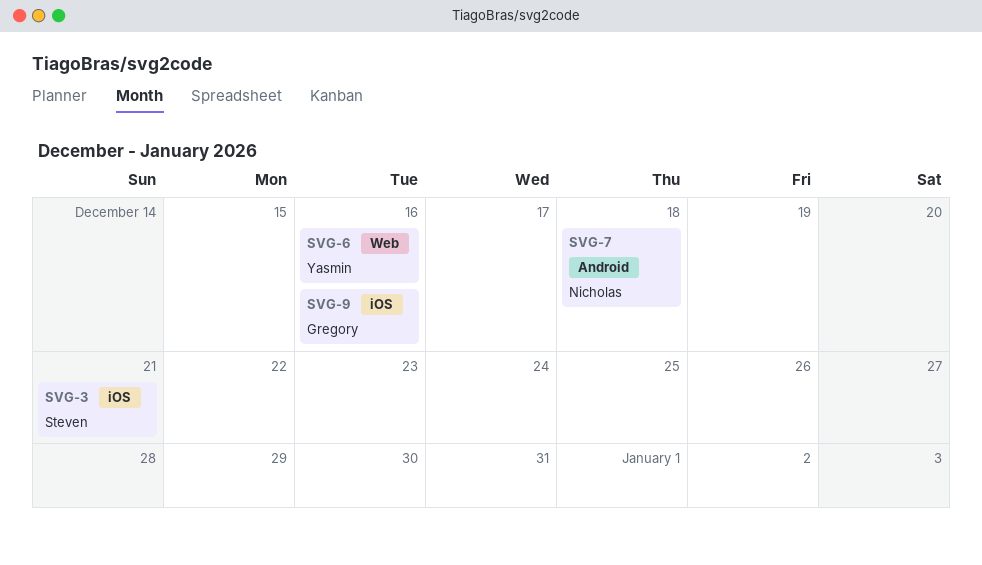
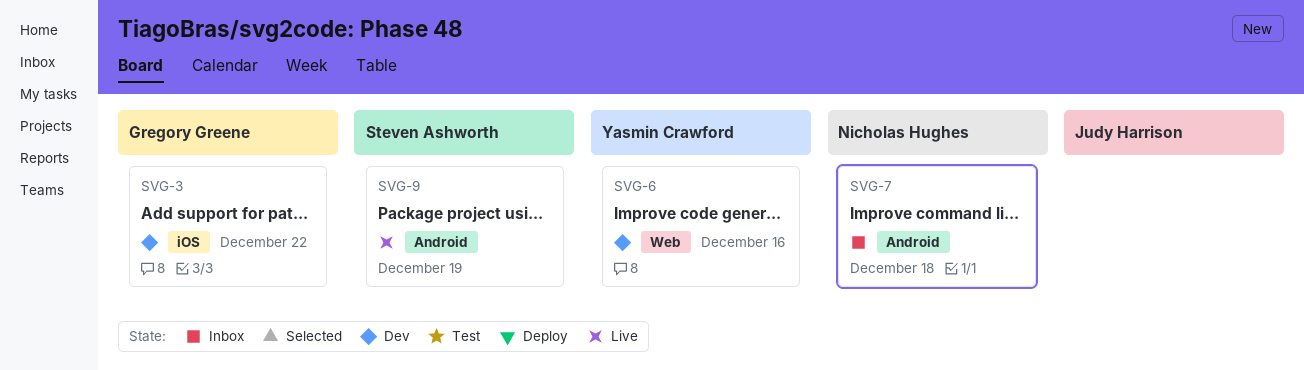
SVG-3, owner: Steven Ashworth -> Gregory Greene
SVG-3, due: Dec 21 -> Dec 22
SVG-9, owner: Gregory Greene -> Steven Ashworth
SVG-9, label: iOS -> Android
SVG-9, due: Dec 16 -> Dec 19

